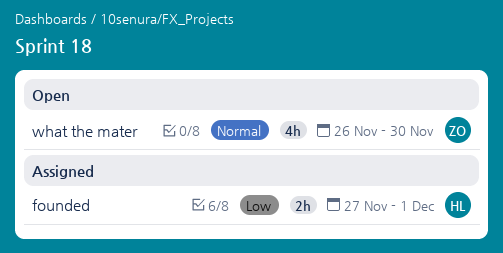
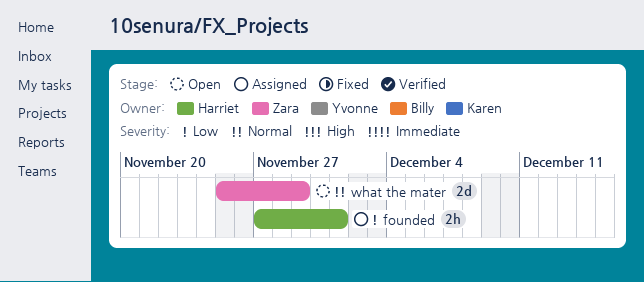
what the mater, estimate: 4h -> 2d
what the mater, start: Nov 26 -> Nov 25
what the mater, due: Nov 30 -> Nov 29

